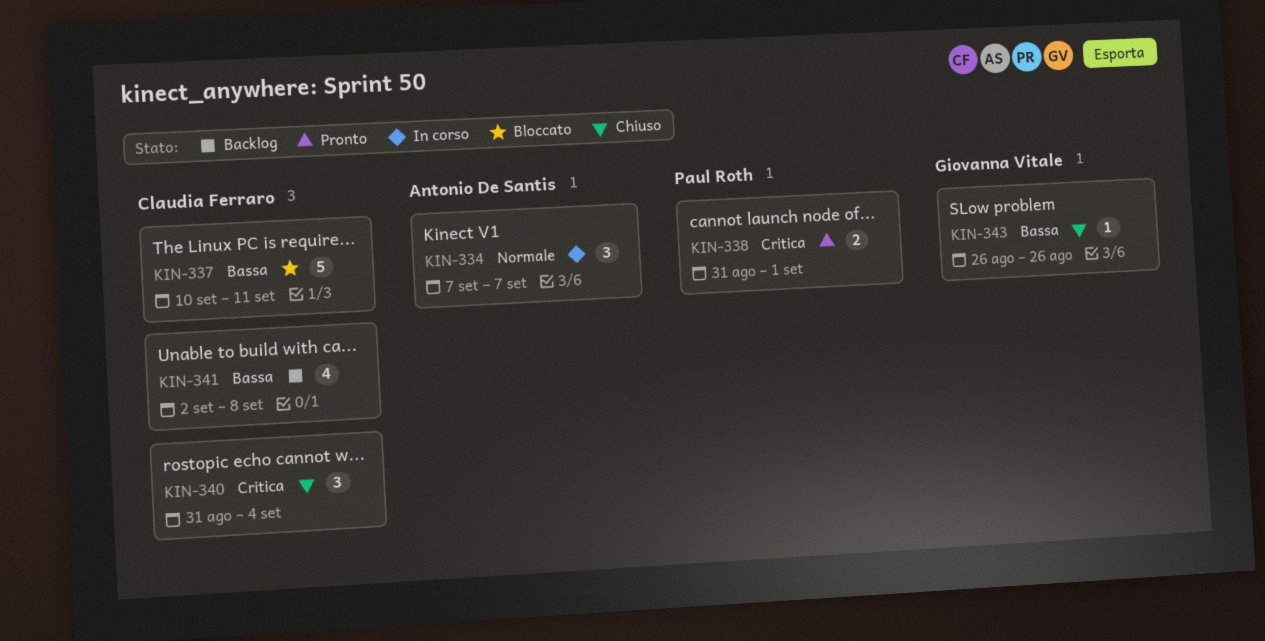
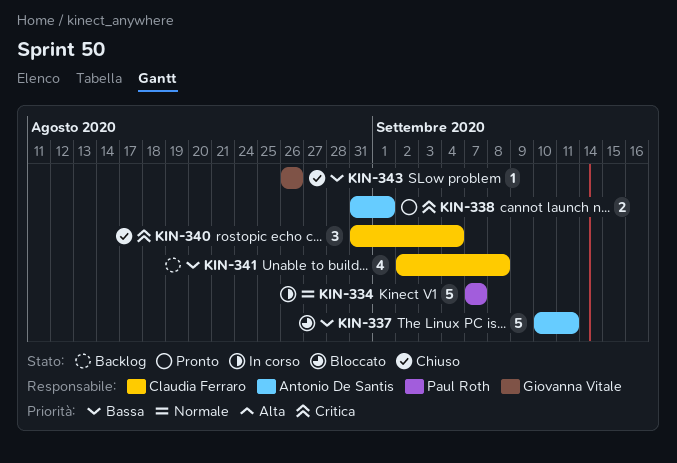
KIN-334, owner: Antonio De Santis -> Paul Roth
KIN-334, estimate: 3 -> 5
KIN-337, owner: Claudia Ferraro -> Antonio De Santis
KIN-338, owner: Paul Roth -> Antonio De Santis

